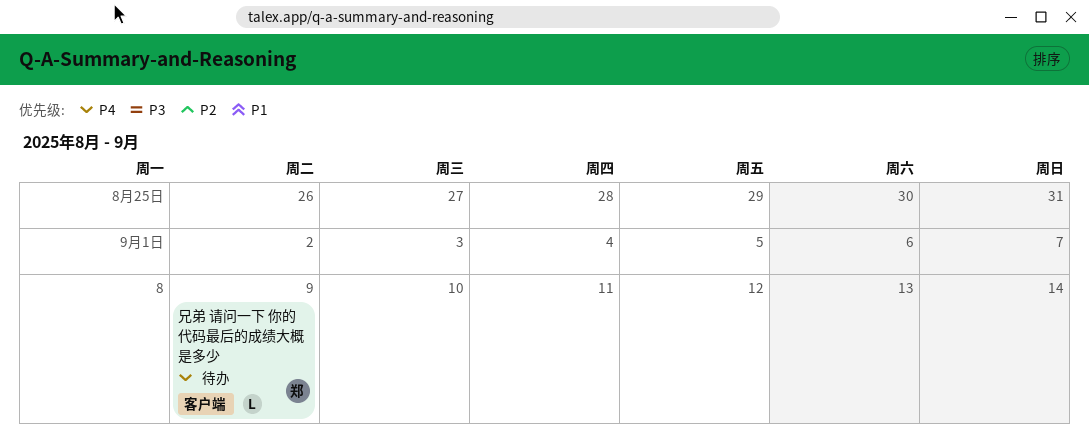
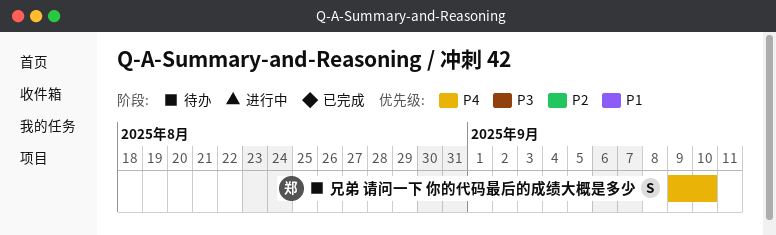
兄弟 请问一下 你的代码最后的成绩大概是多少, estimate: L -> S
兄弟 请问一下 你的代码最后的成绩大概是多少, due: Sep 9 -> Sep 10

